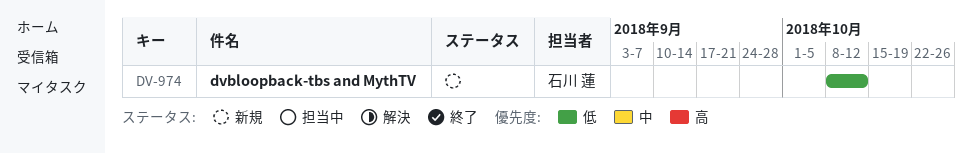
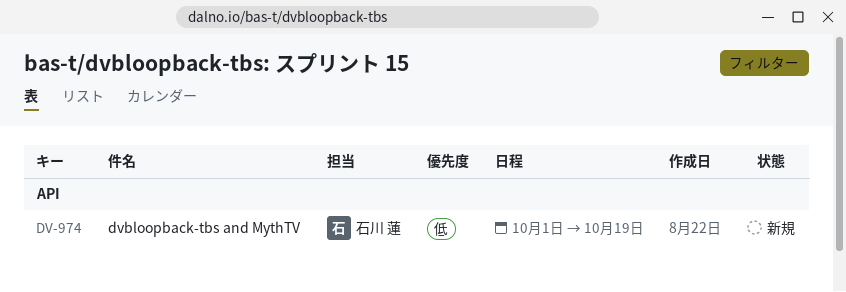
DV-974, start: Oct 8 -> Oct 1
DV-974, due: Oct 12 -> Oct 19

